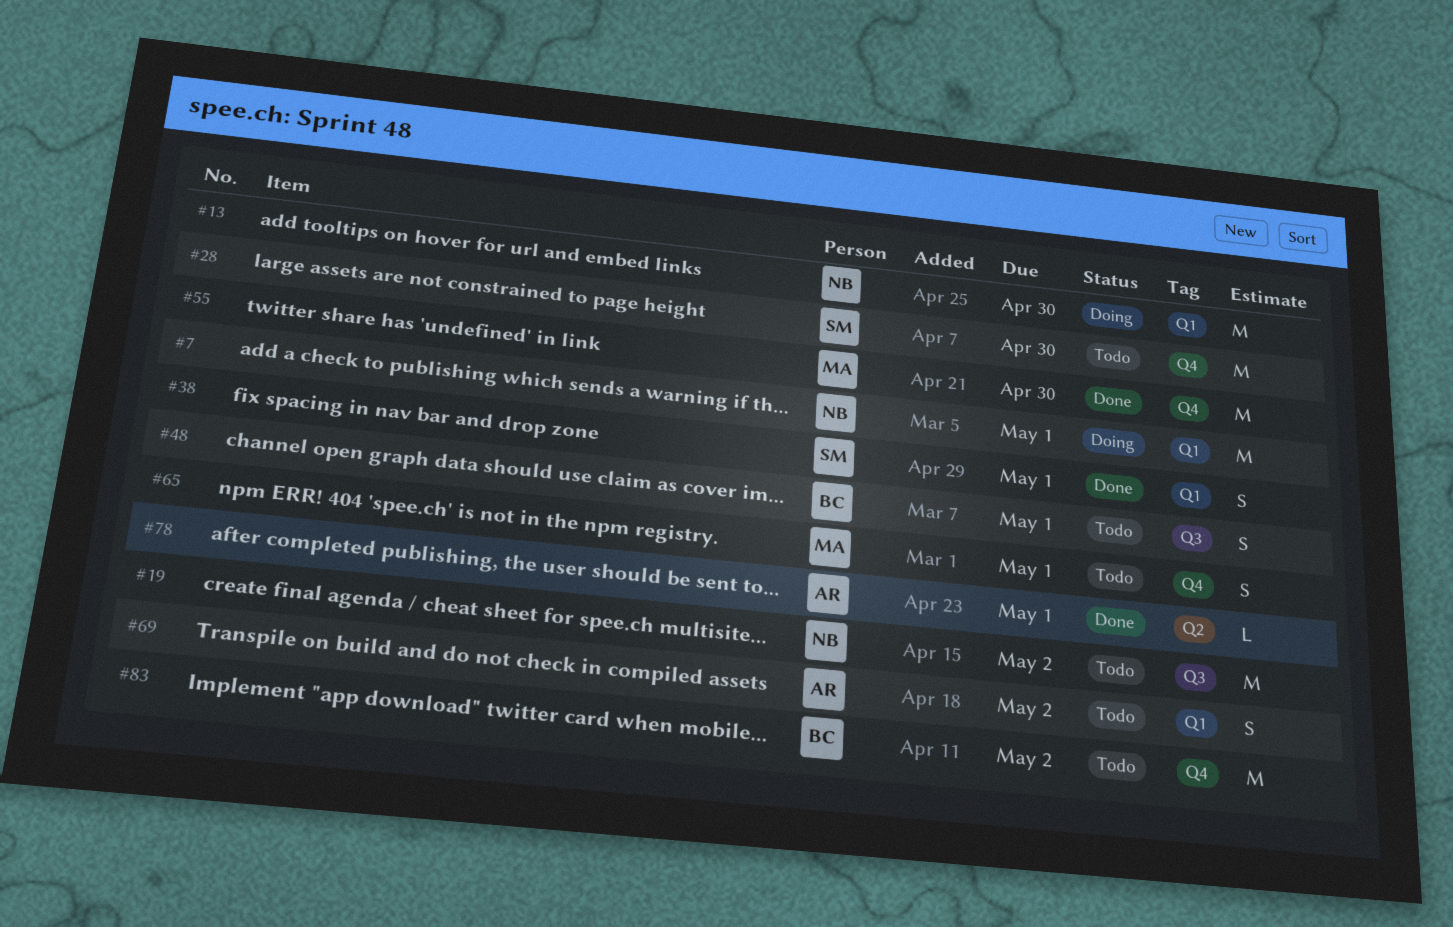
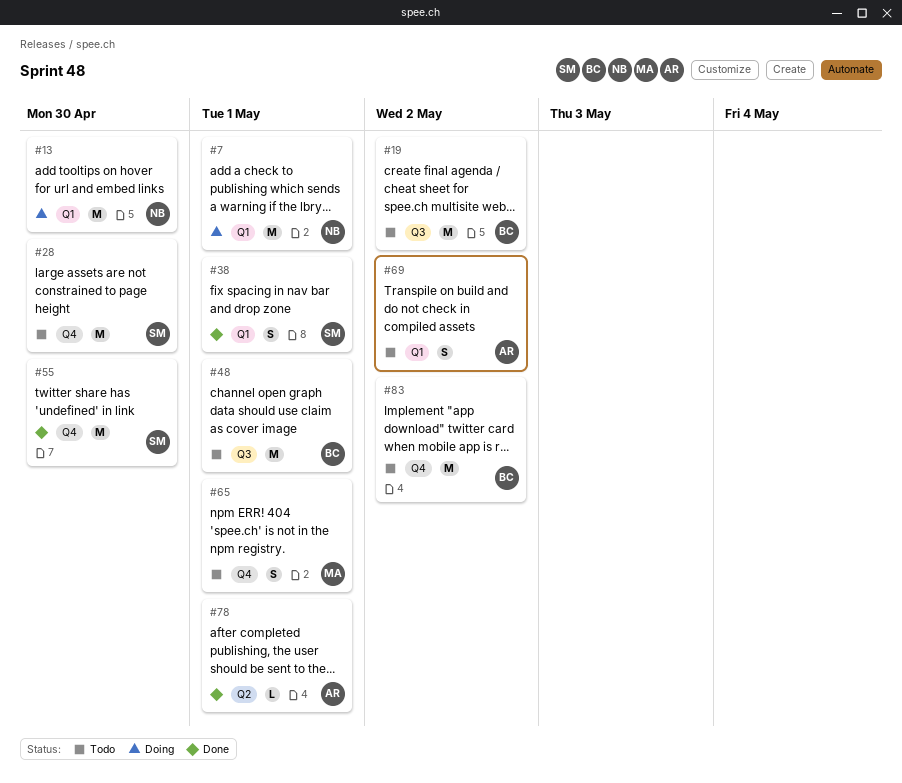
#19, owner: NB -> BC
#48, estimate: S -> M
#55, owner: MA -> SM

